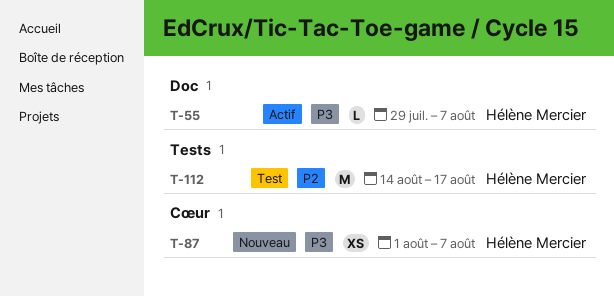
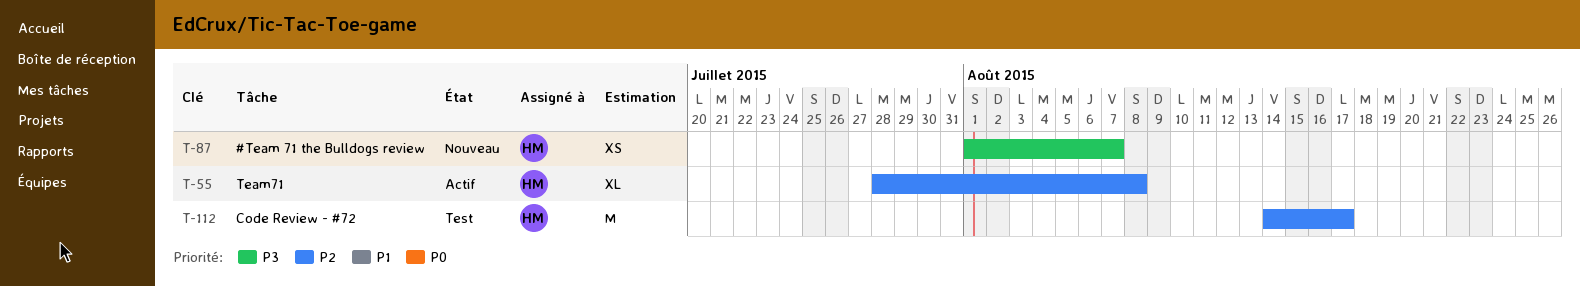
T-55, priority: P3 -> P2
T-55, estimate: L -> XL
T-55, start: Jul 29 -> Jul 28
T-55, due: Aug 7 -> Aug 8

